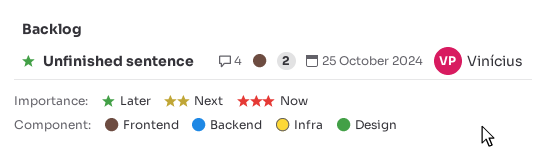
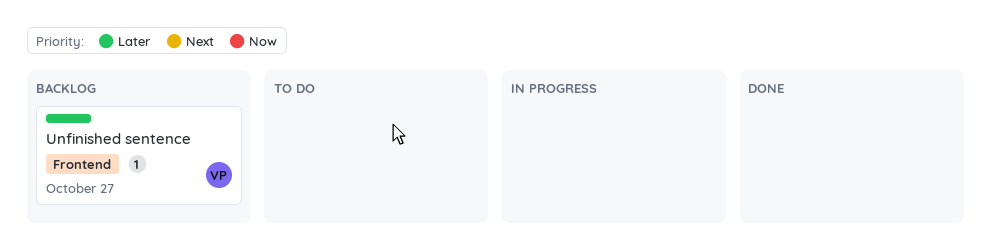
Unfinished sentence, estimate: 2 -> 1
Unfinished sentence, due: Oct 25 -> Oct 27

